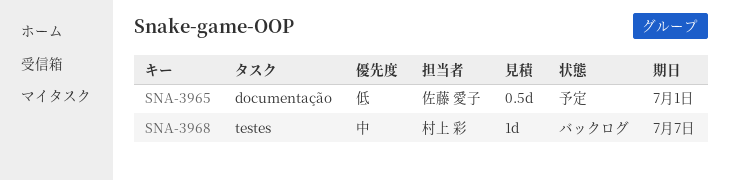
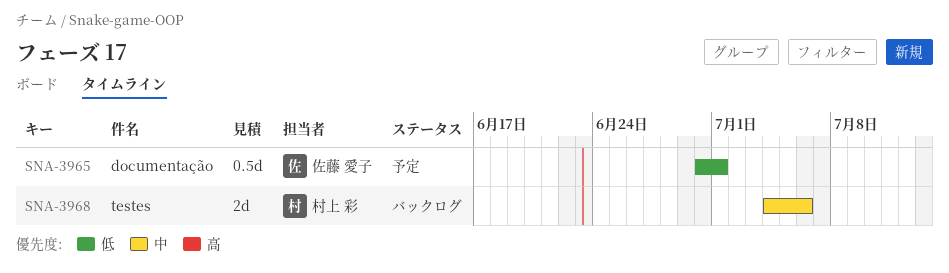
SNA-3968, estimate: 1d -> 2d
SNA-3968, due: Jul 7 -> Jul 6

